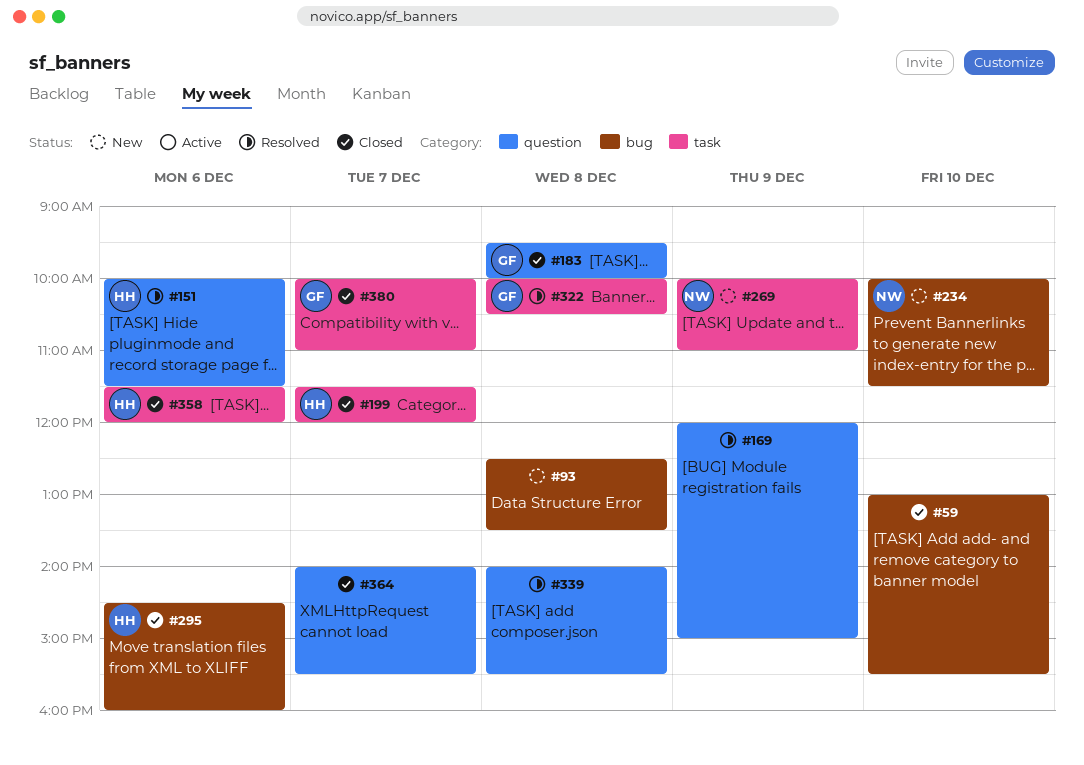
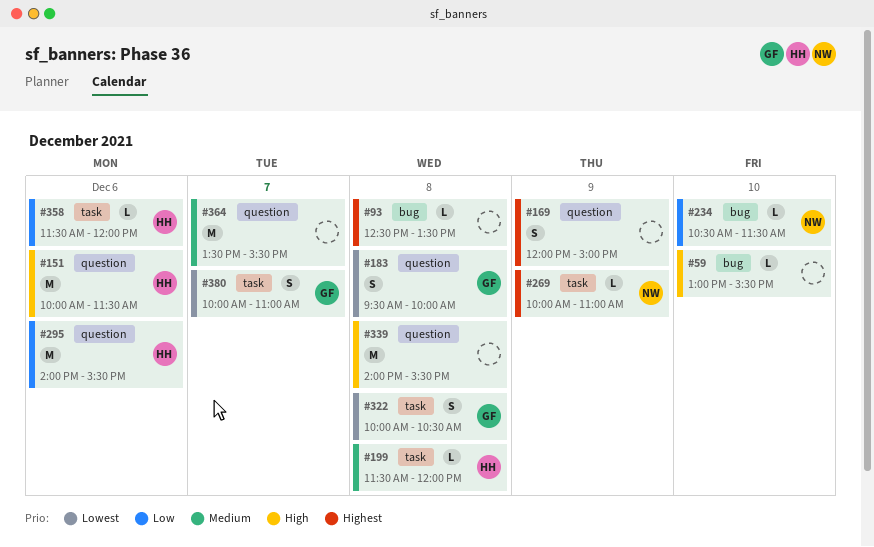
#199, day: Dec 7 -> Dec 8
#234, begins: 10:00 -> 10:30
#295, label: bug -> question
#295, begins: 14:30 -> 14:00
#295, ends: 16:00 -> 15:30
#364, begins: 14:00 -> 13:30

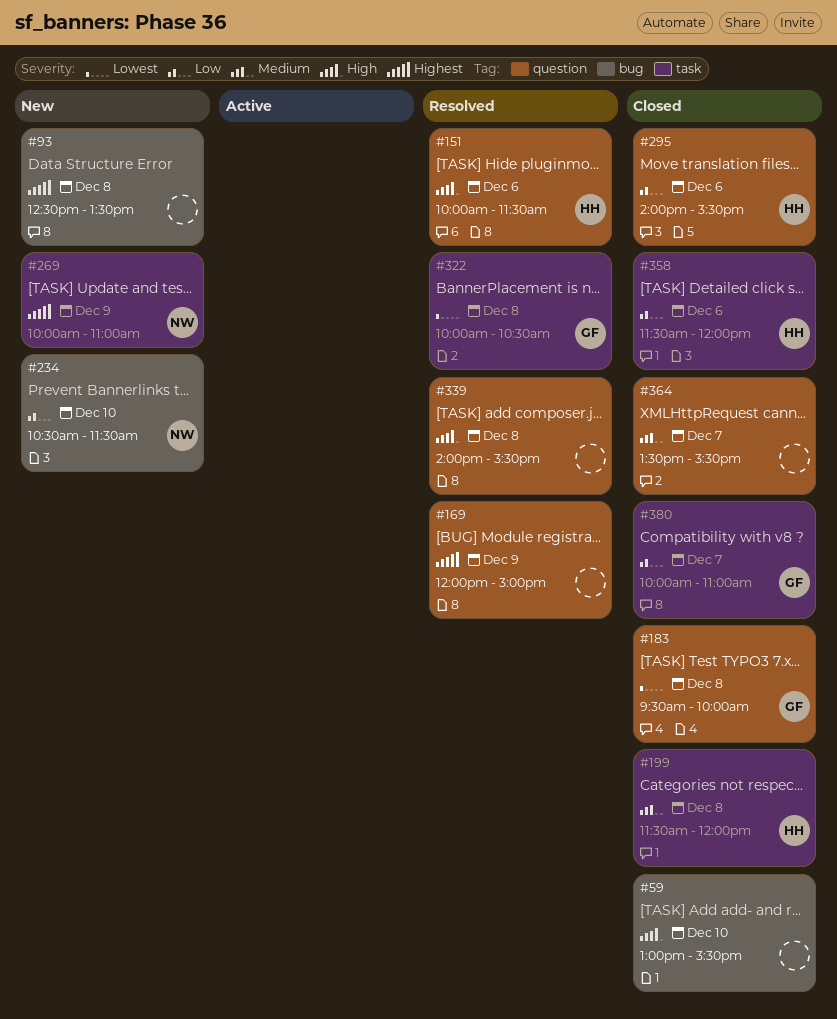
#380, priority: Lowest -> Low

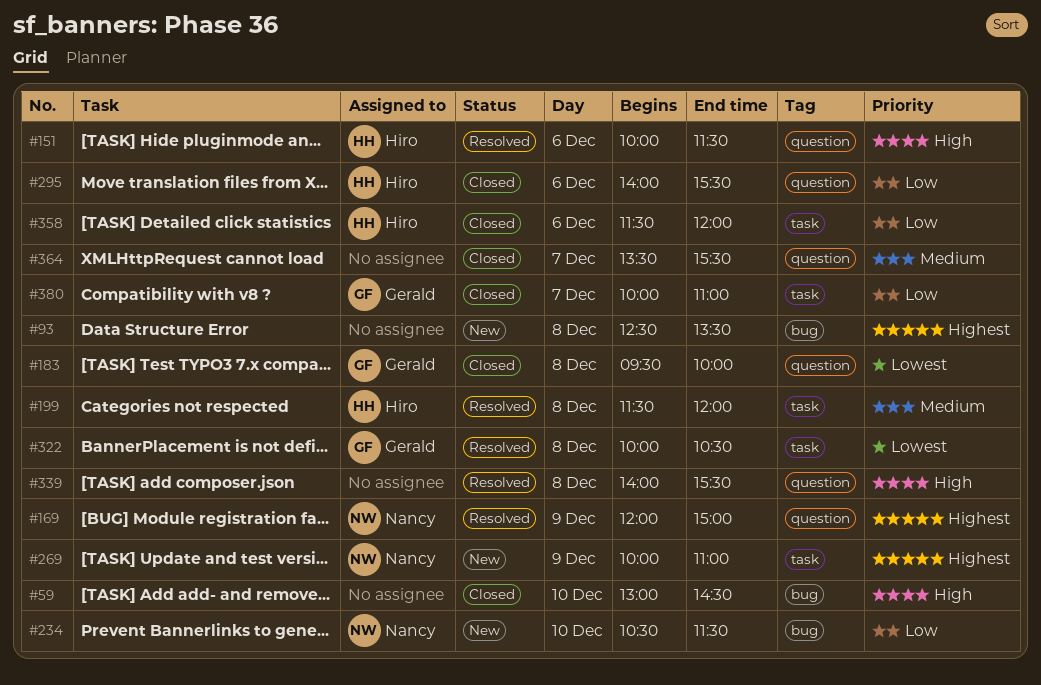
#59, ends: 15:30 -> 14:30
#169, owner: none -> Nancy
#199, status: Closed -> Resolved

